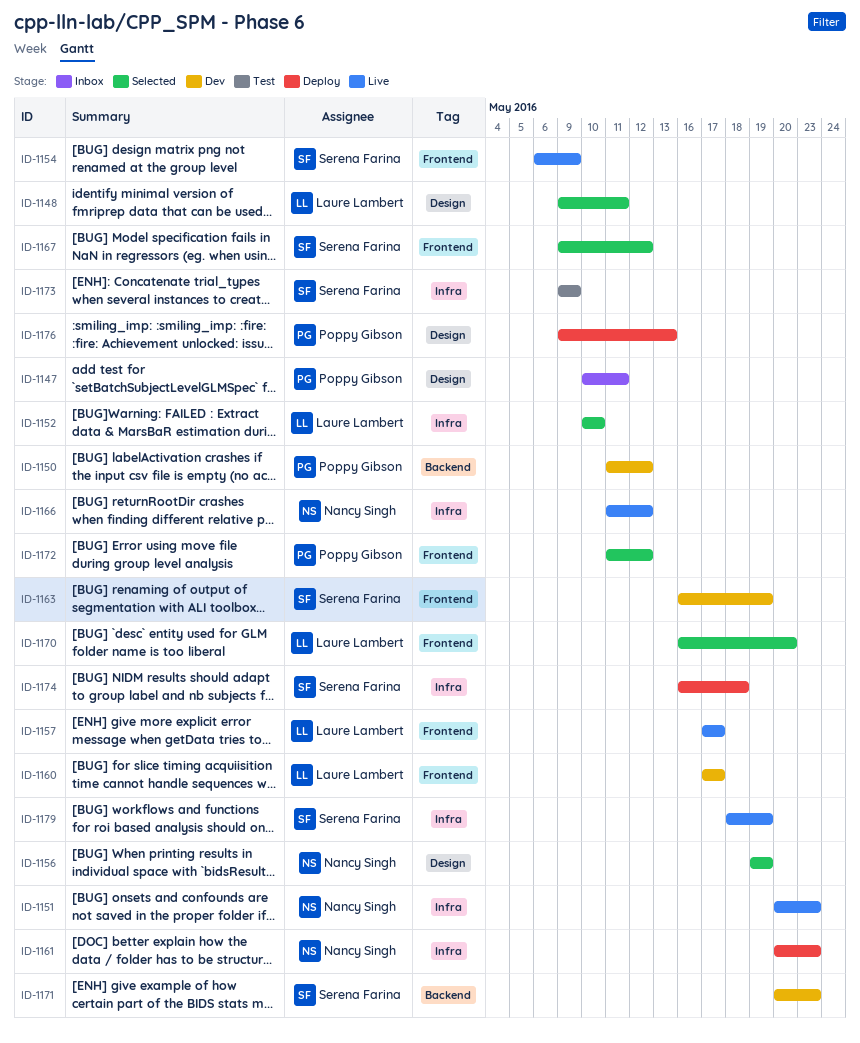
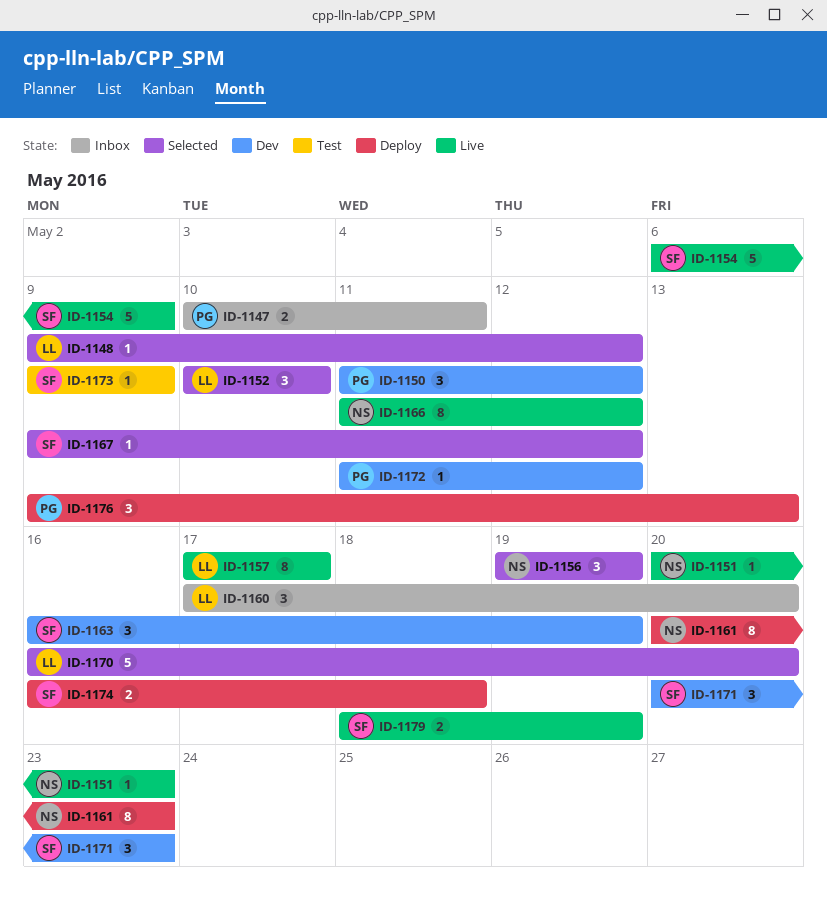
ID-1148, due: May 11 -> May 12
ID-1160, status: Dev -> Inbox
ID-1160, due: May 17 -> May 20
ID-1172, status: Selected -> Dev

